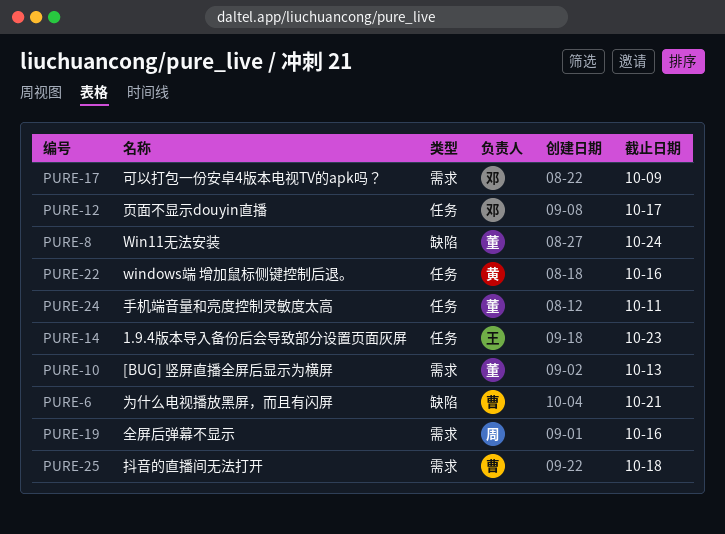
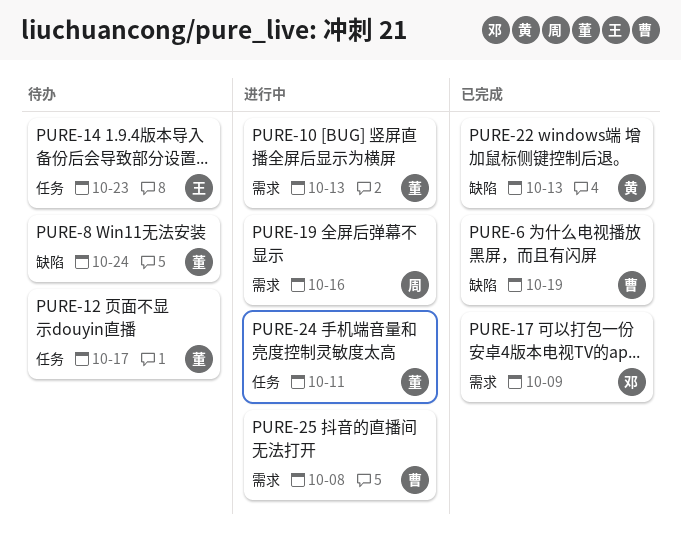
PURE-6, due: Oct 21 -> Oct 19
PURE-12, owner: 邓 -> 董
PURE-22, label: 任务 -> 缺陷
PURE-22, due: Oct 16 -> Oct 13
PURE-25, due: Oct 18 -> Oct 8

